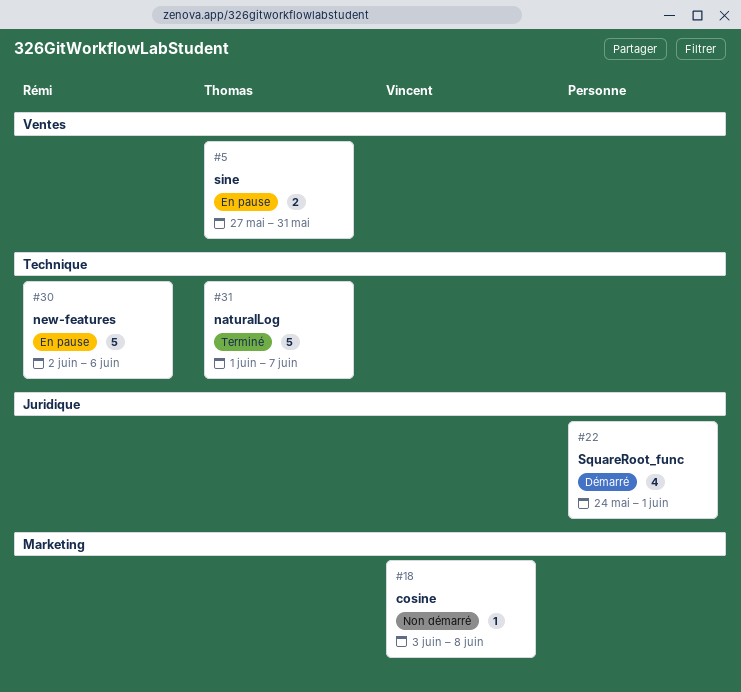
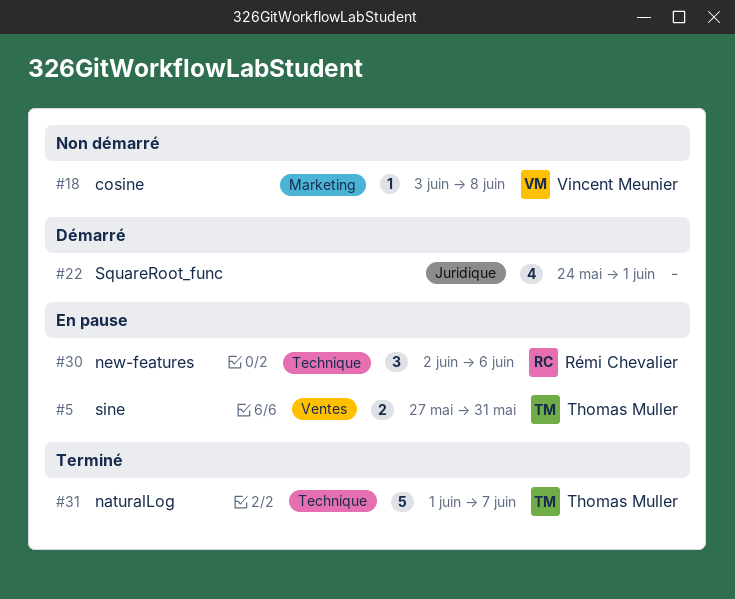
#30, estimate: 5 -> 3

